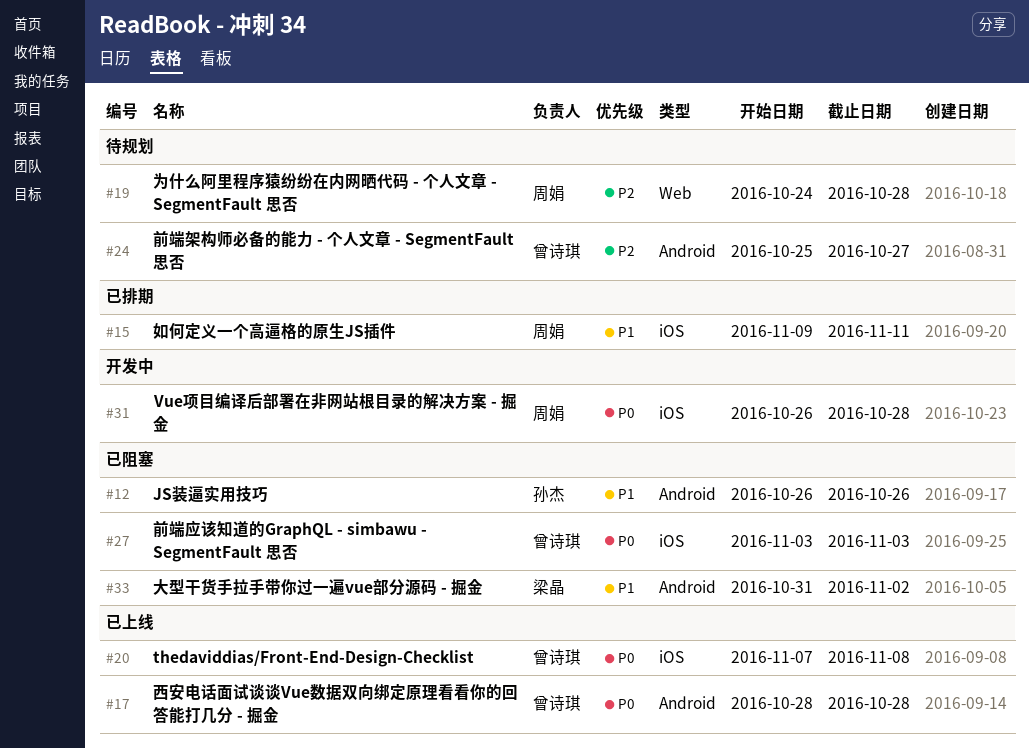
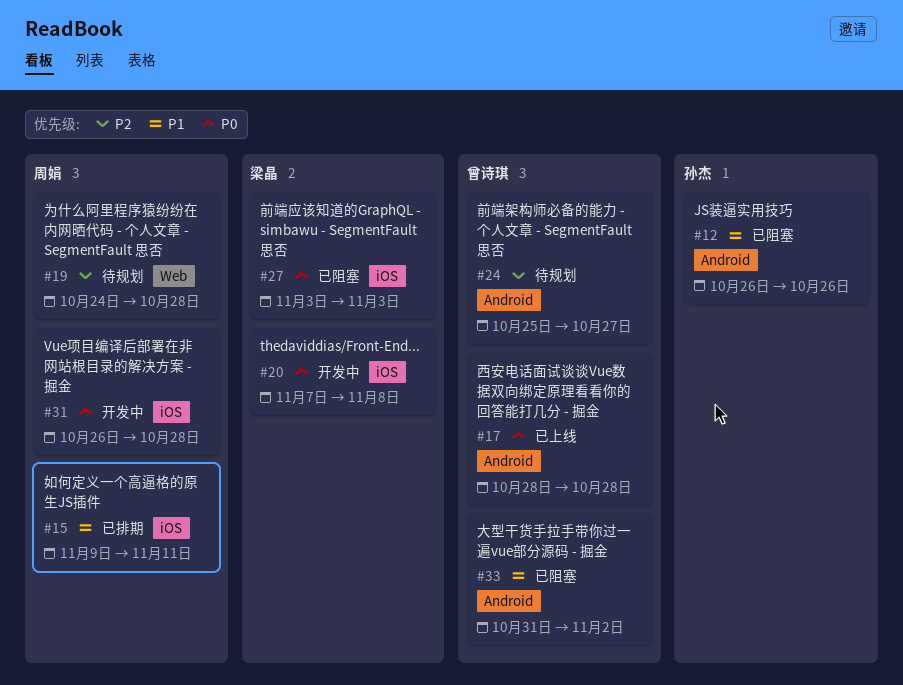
#20, status: 已上线 -> 开发中
#20, owner: 曾诗琪 -> 梁晶
#27, owner: 曾诗琪 -> 梁晶
#33, owner: 梁晶 -> 曾诗琪

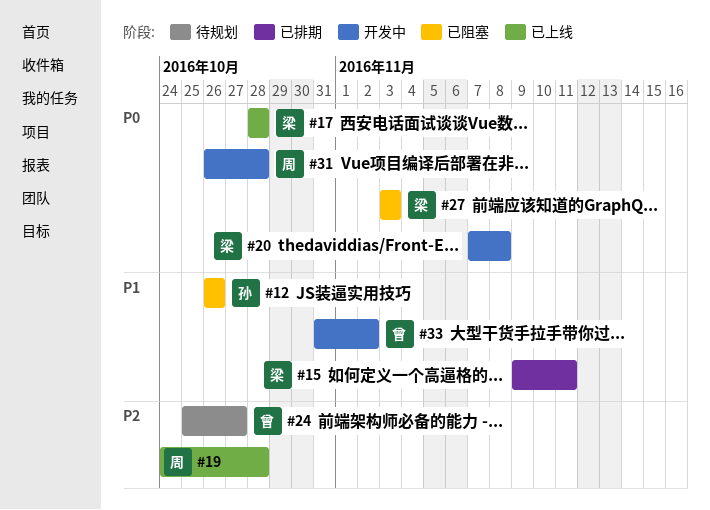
#15, owner: 周娟 -> 梁晶
#17, owner: 曾诗琪 -> 梁晶
#19, status: 待规划 -> 已上线
#33, status: 已阻塞 -> 开发中

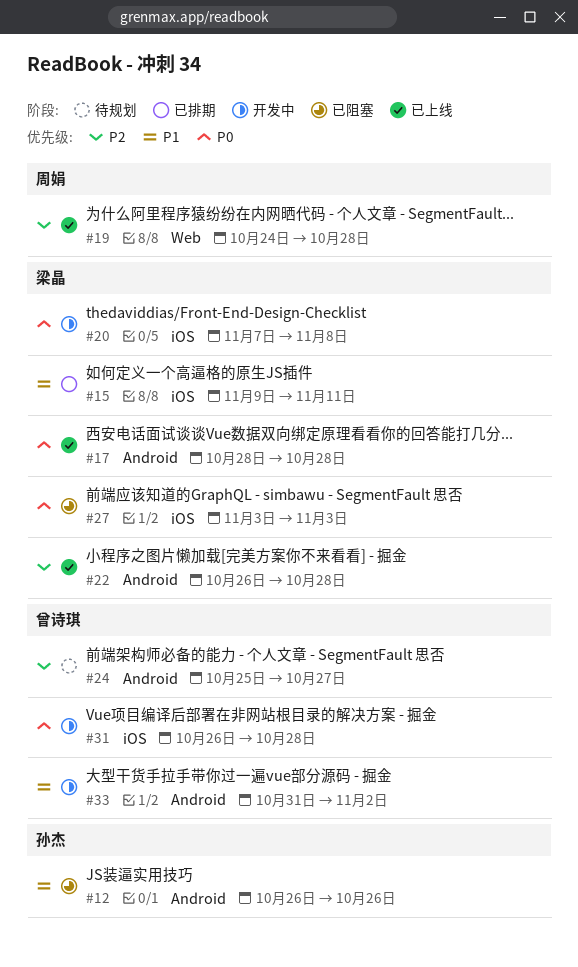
#22: none -> present
#31, owner: 周娟 -> 曾诗琪

